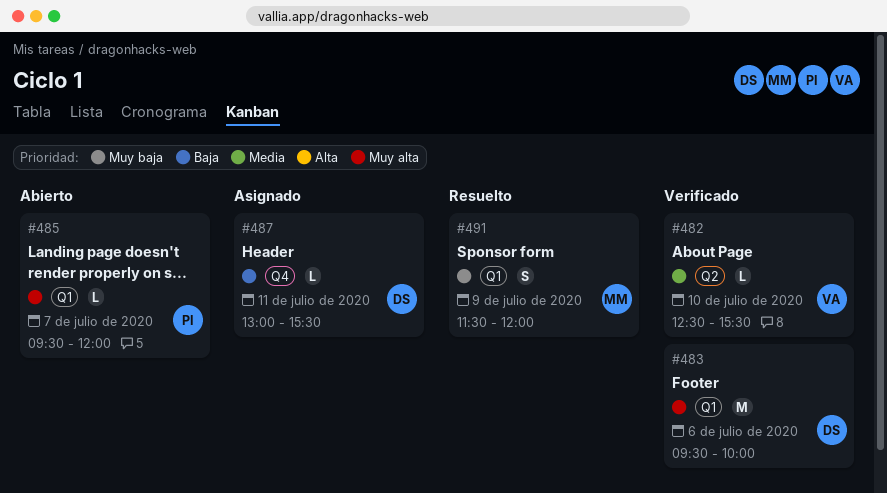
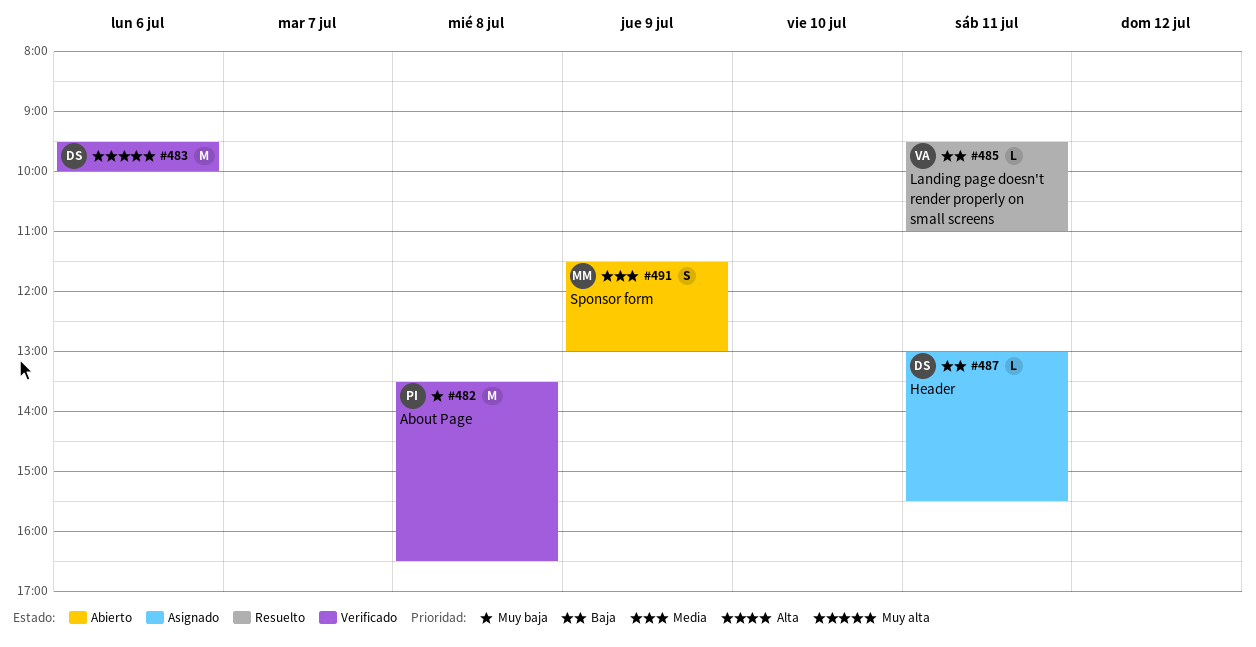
#482, owner: VA -> PI
#482, priority: Media -> Muy baja
#482, estimate: L -> M
#482, day: Jul 10 -> Jul 8
#482, begins: 12:30 -> 13:30
#482, ends: 15:30 -> 16:30
#485, status: Abierto -> Resuelto
#485, owner: PI -> VA
#485, priority: Muy alta -> Baja
#485, day: Jul 7 -> Jul 11
#485, ends: 12:00 -> 11:00
#491, status: Resuelto -> Abierto
#491, priority: Muy baja -> Media
#491, ends: 12:00 -> 13:00

